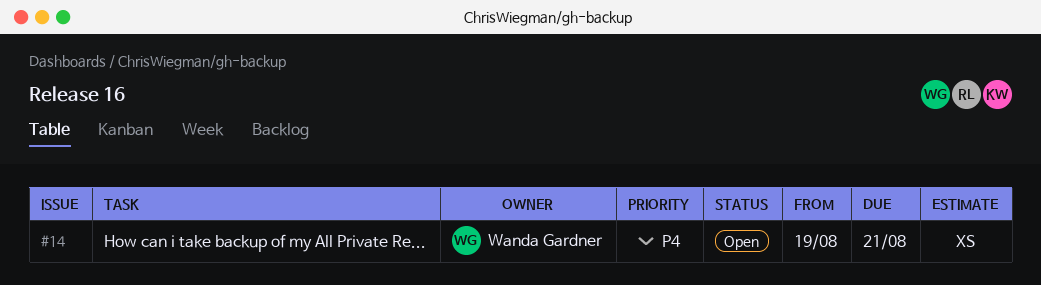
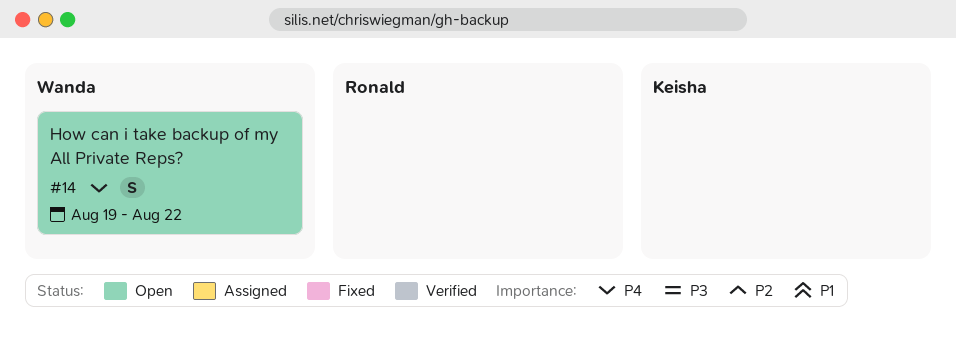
#14, estimate: XS -> S
#14, due: Aug 21 -> Aug 22

